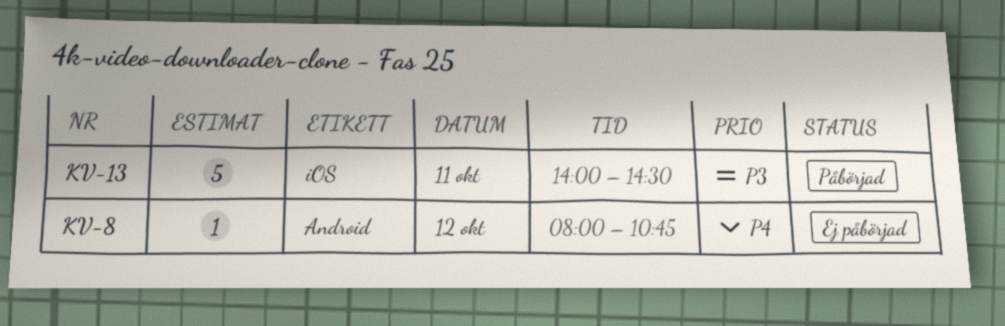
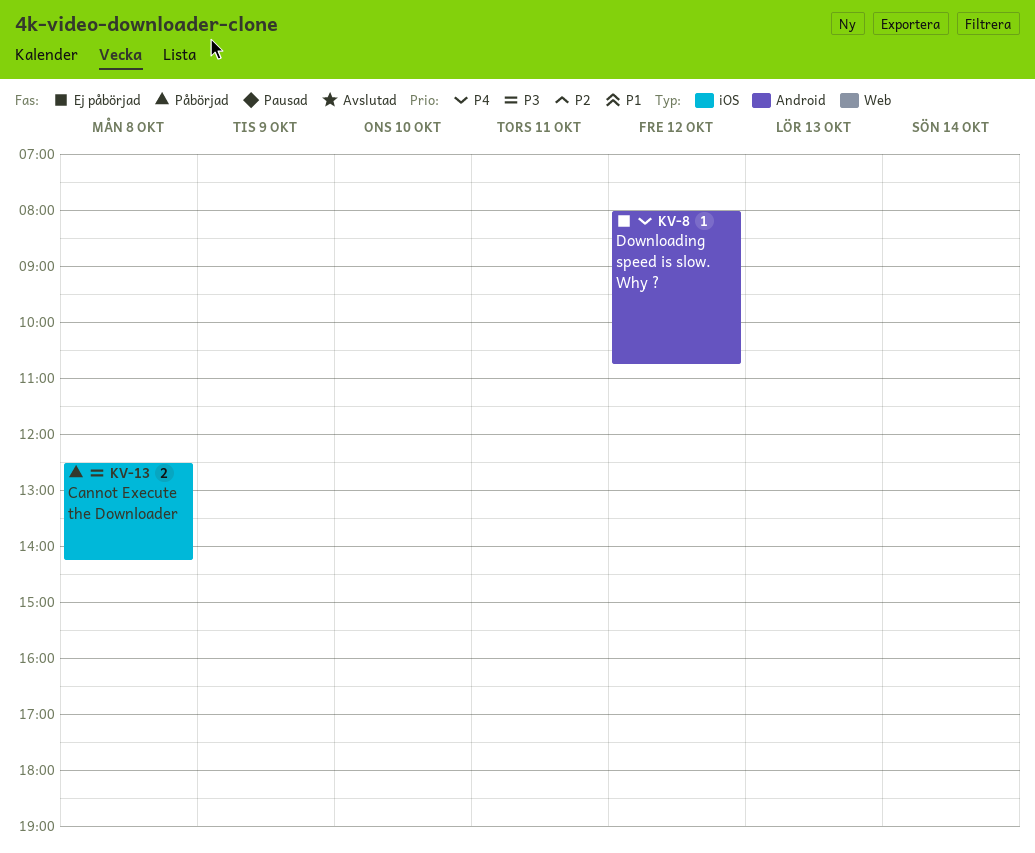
KV-13, estimate: 5 -> 2
KV-13, day: Oct 11 -> Oct 8
KV-13, begins: 14:00 -> 12:30
KV-13, ends: 14:30 -> 14:15

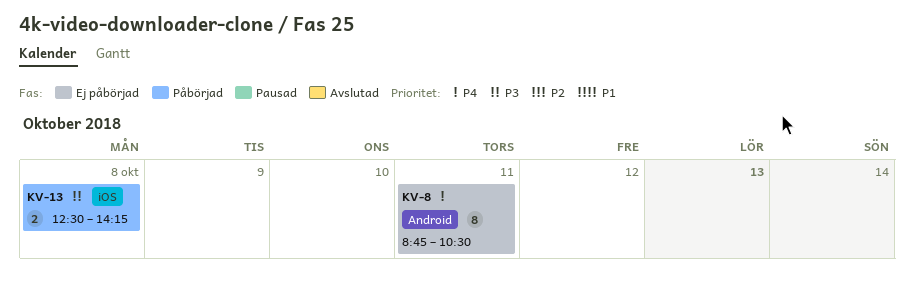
KV-8, estimate: 1 -> 8
KV-8, day: Oct 12 -> Oct 11
KV-8, begins: 08:00 -> 08:45
KV-8, ends: 10:45 -> 10:30

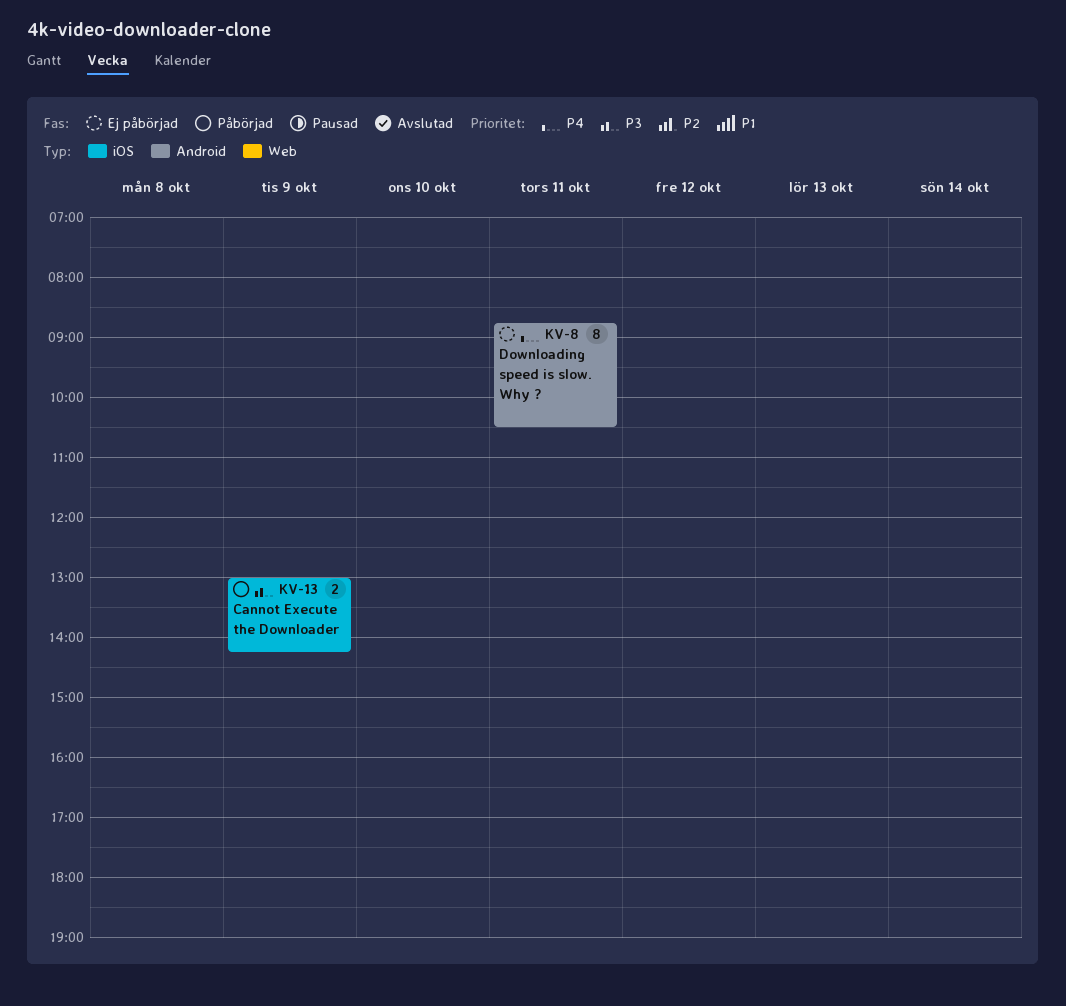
KV-13, day: Oct 8 -> Oct 9
KV-13, begins: 12:30 -> 13:00

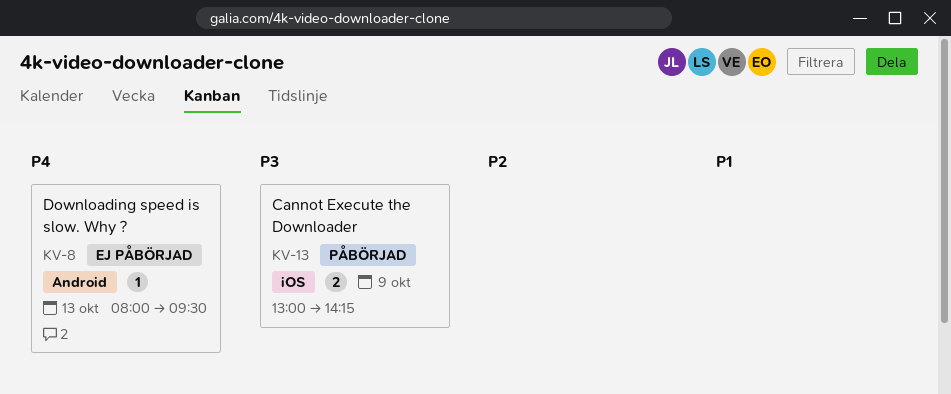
KV-8, estimate: 8 -> 1
KV-8, day: Oct 11 -> Oct 13
KV-8, begins: 08:45 -> 08:00
KV-8, ends: 10:30 -> 09:30

